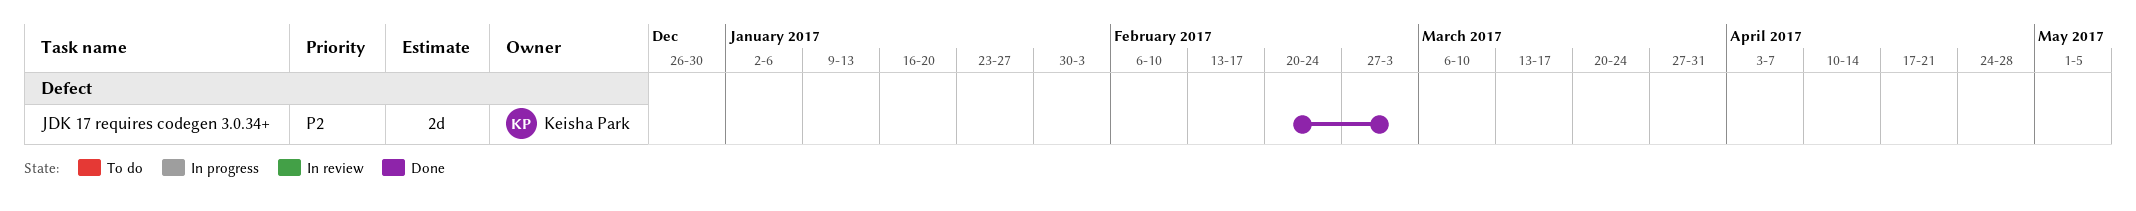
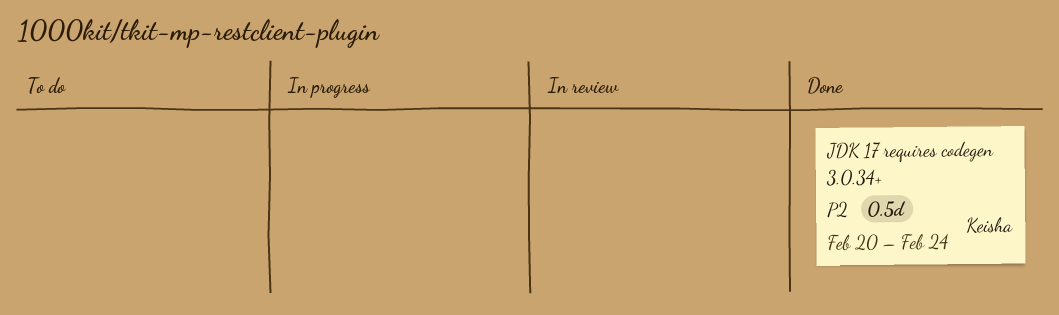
JDK 17 requires codegen 3.0.34+, estimate: 2d -> 0.5d
JDK 17 requires codegen 3.0.34+, due: Mar 3 -> Feb 24

